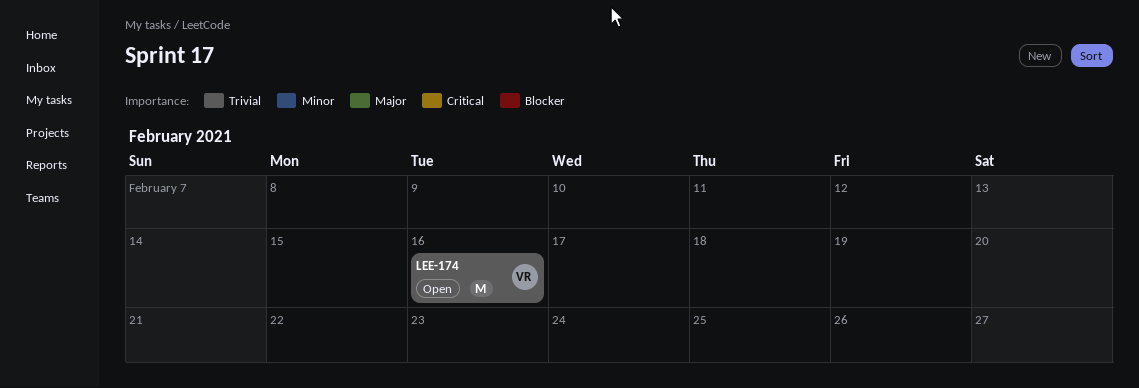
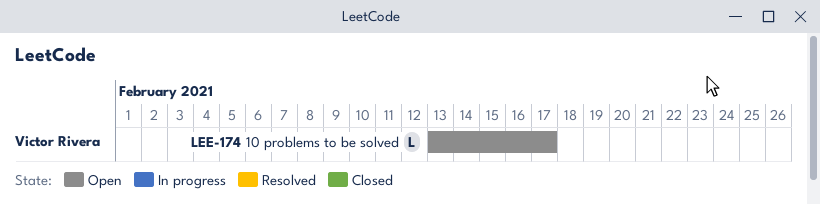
LEE-174, estimate: M -> L
LEE-174, due: Feb 16 -> Feb 17

